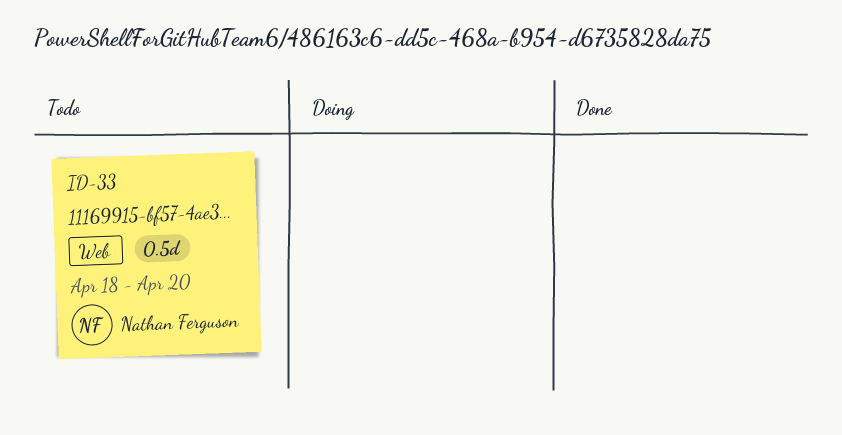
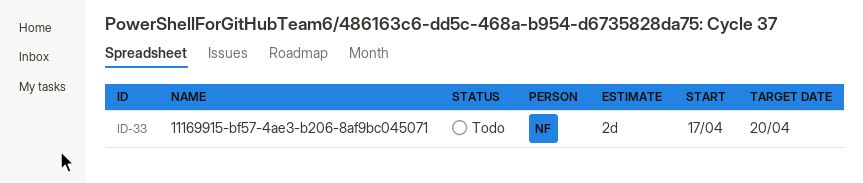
ID-33, estimate: 0.5d -> 2d
ID-33, start: Apr 18 -> Apr 17

